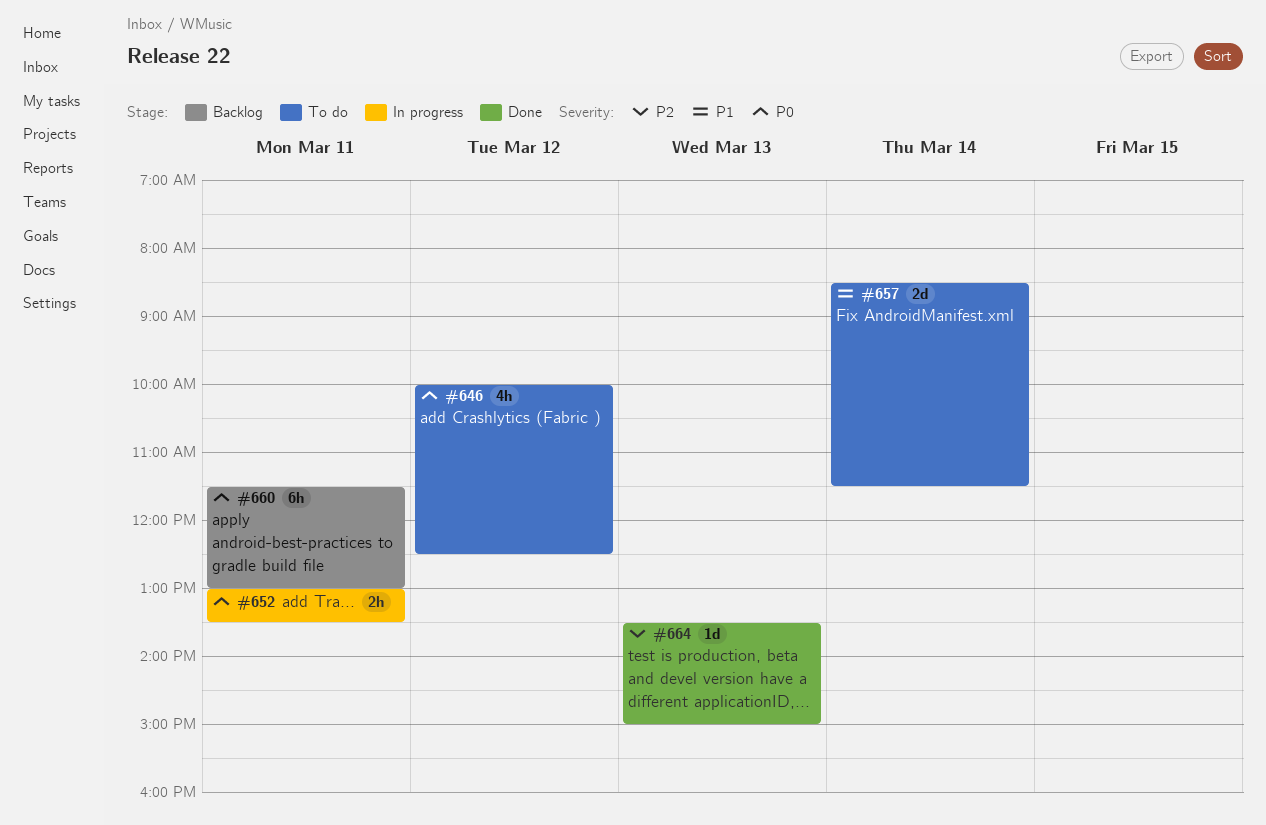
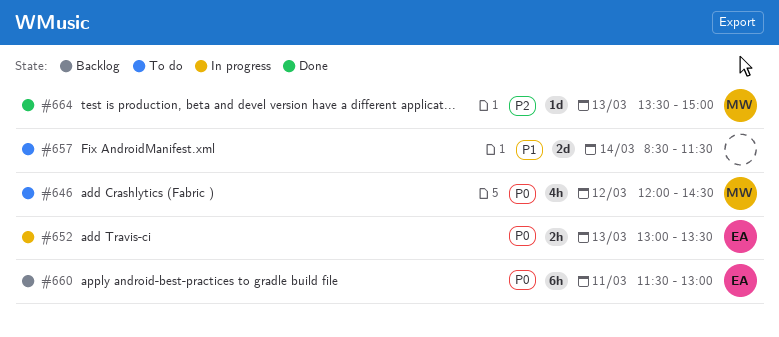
#646, begins: 10:00 -> 12:00
#646, ends: 12:30 -> 14:30
#652, day: Mar 11 -> Mar 13

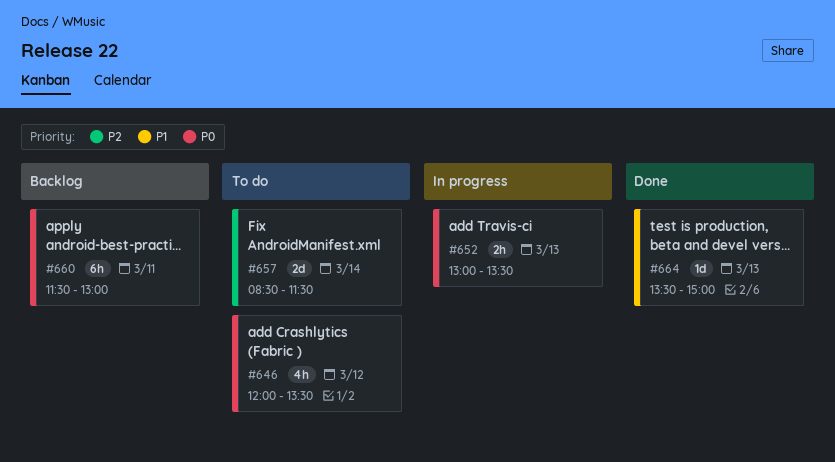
#646, ends: 14:30 -> 13:30
#657, priority: P1 -> P2
#664, priority: P2 -> P1

